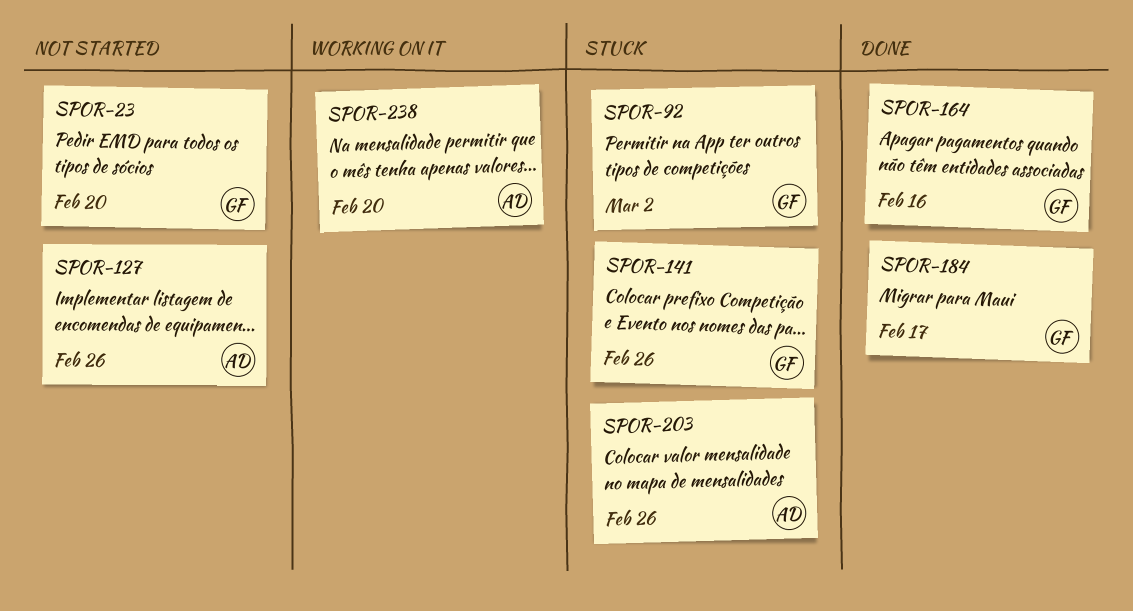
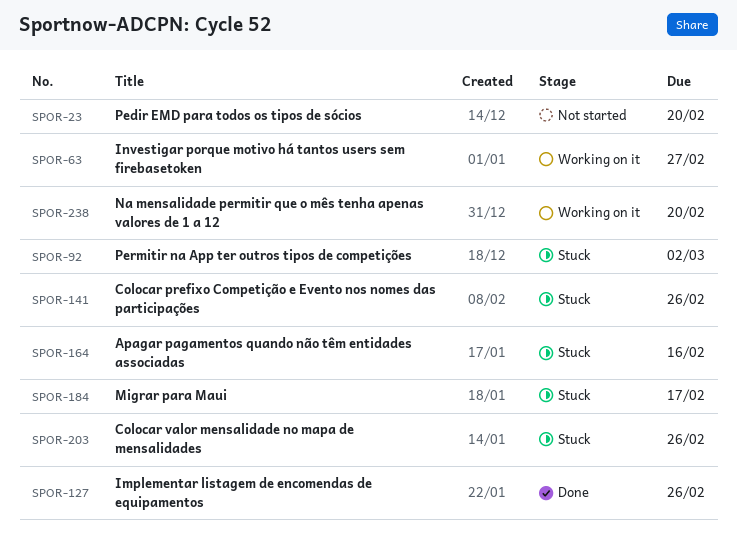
SPOR-63: none -> present
SPOR-127, status: Not started -> Done
SPOR-164, status: Done -> Stuck
SPOR-184, status: Done -> Stuck

